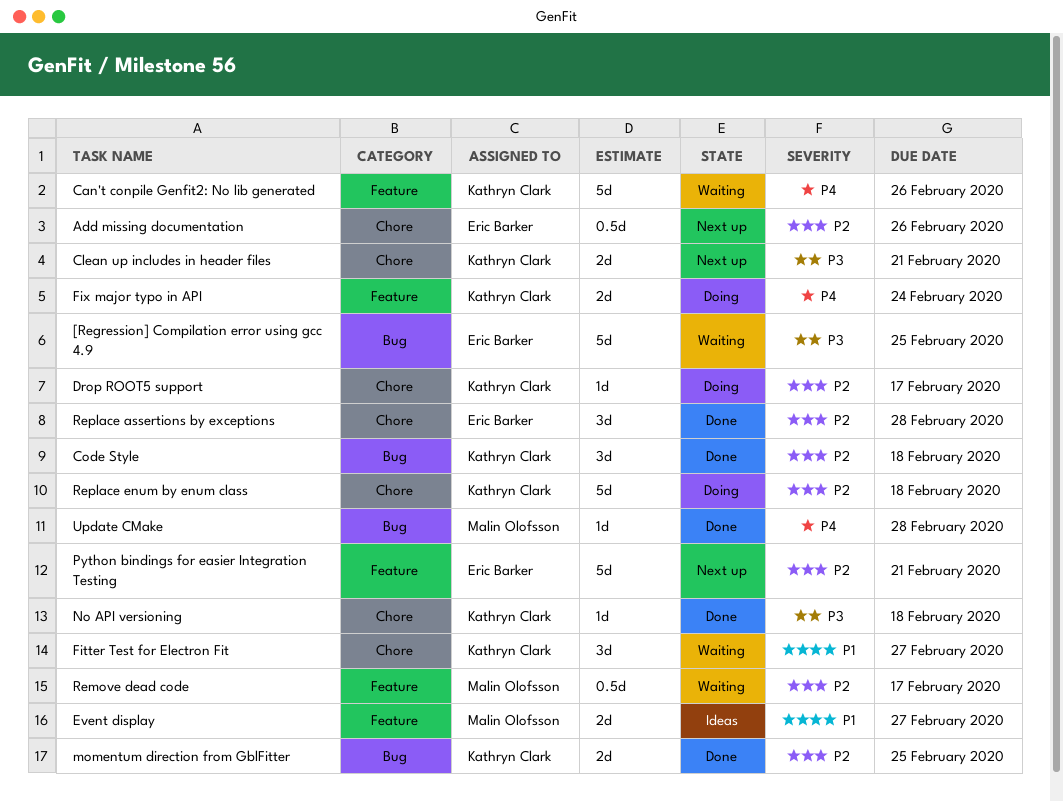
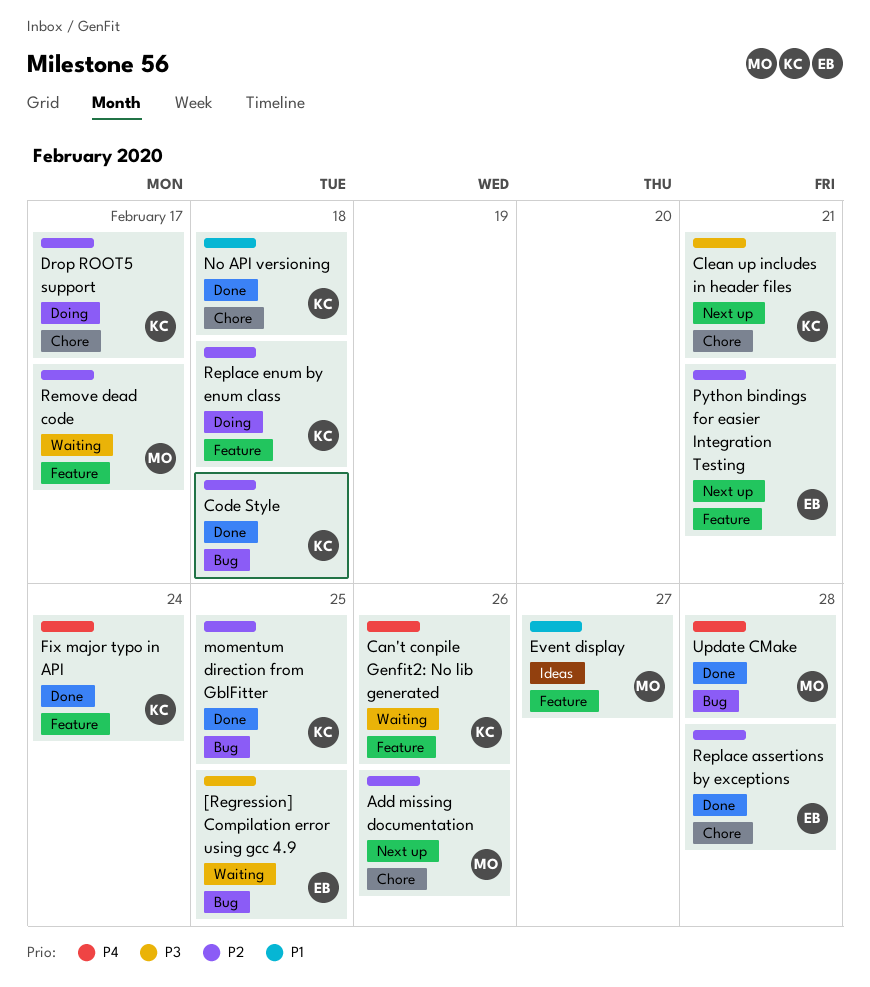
Add missing documentation, owner: Eric Barker -> Malin Olofsson
Fitter Test for Electron Fit: present -> none
Fix major typo in API, status: Doing -> Done
No API versioning, priority: P3 -> P1
Replace enum by enum class, label: Chore -> Feature

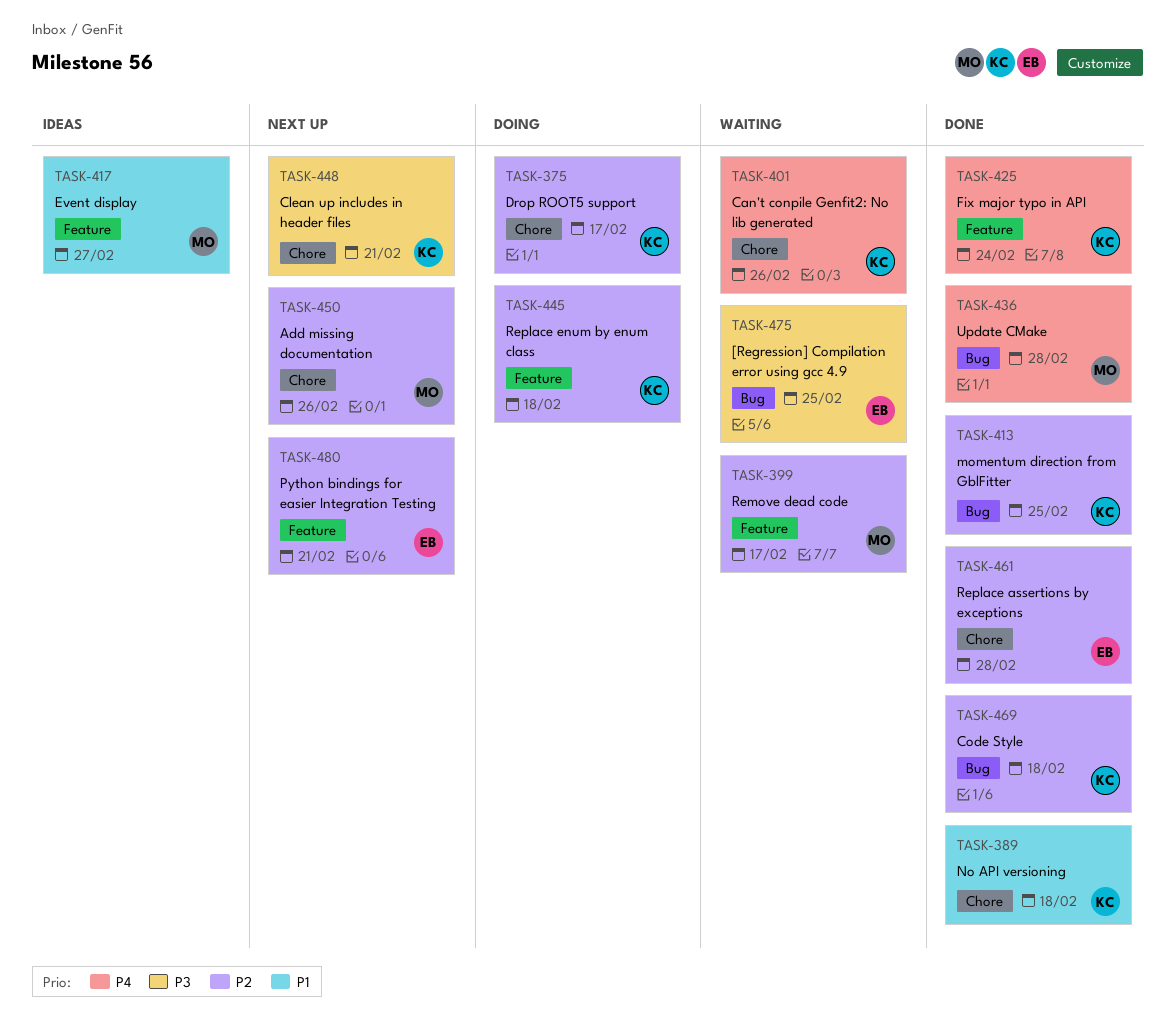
Can't conpile Genfit2: No lib generated, label: Feature -> Chore

